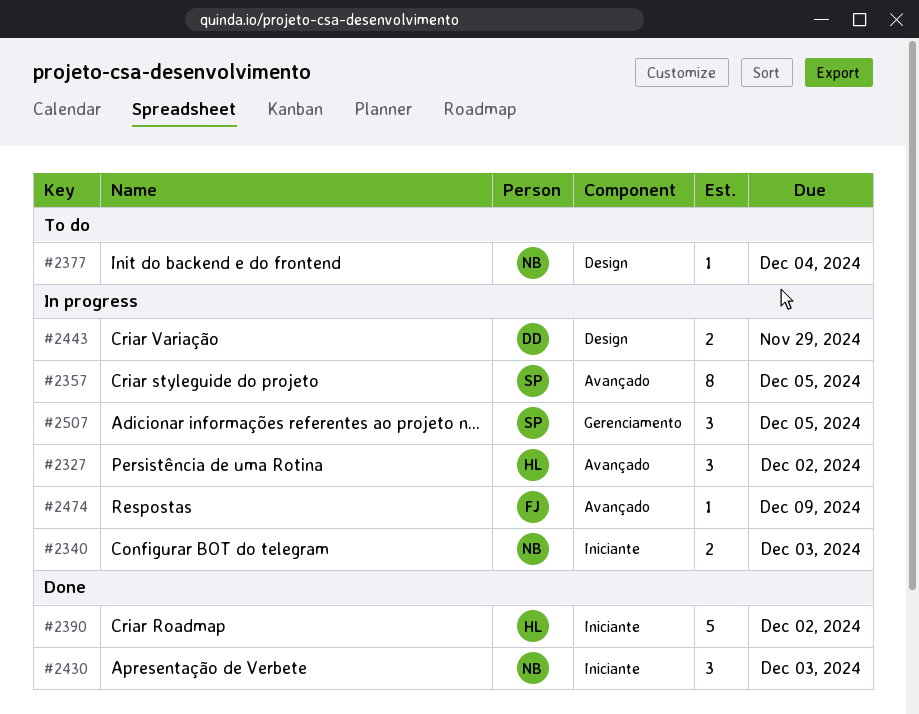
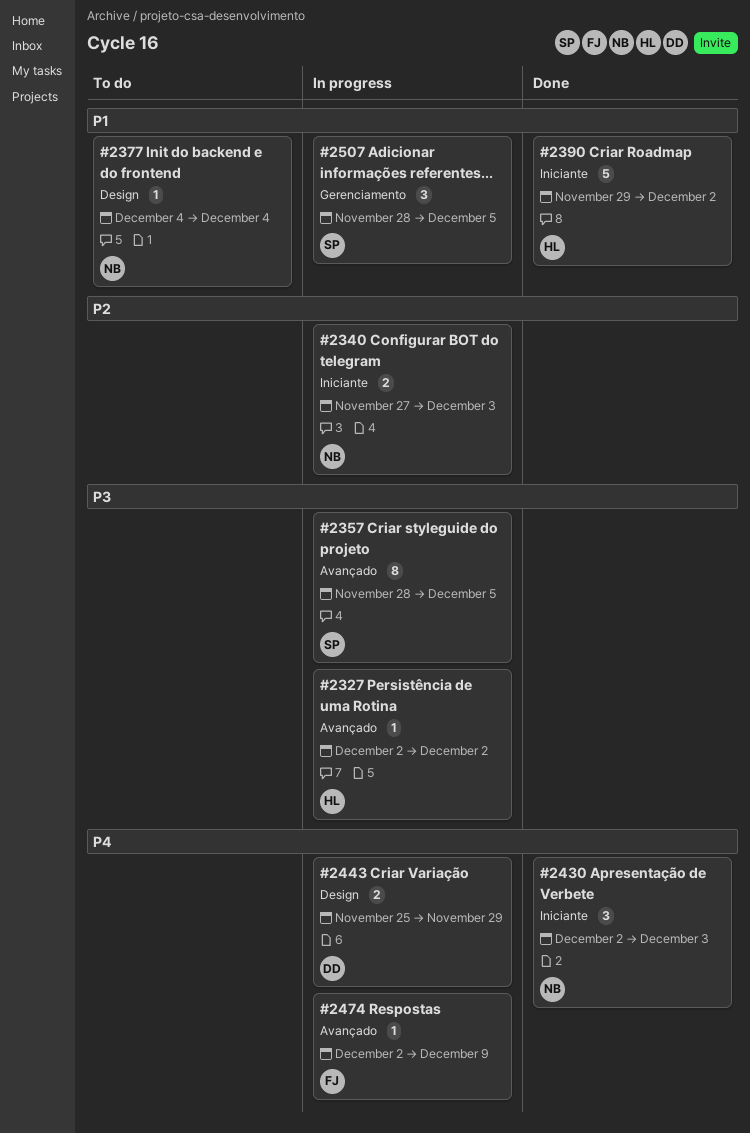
#2327, estimate: 3 -> 1

